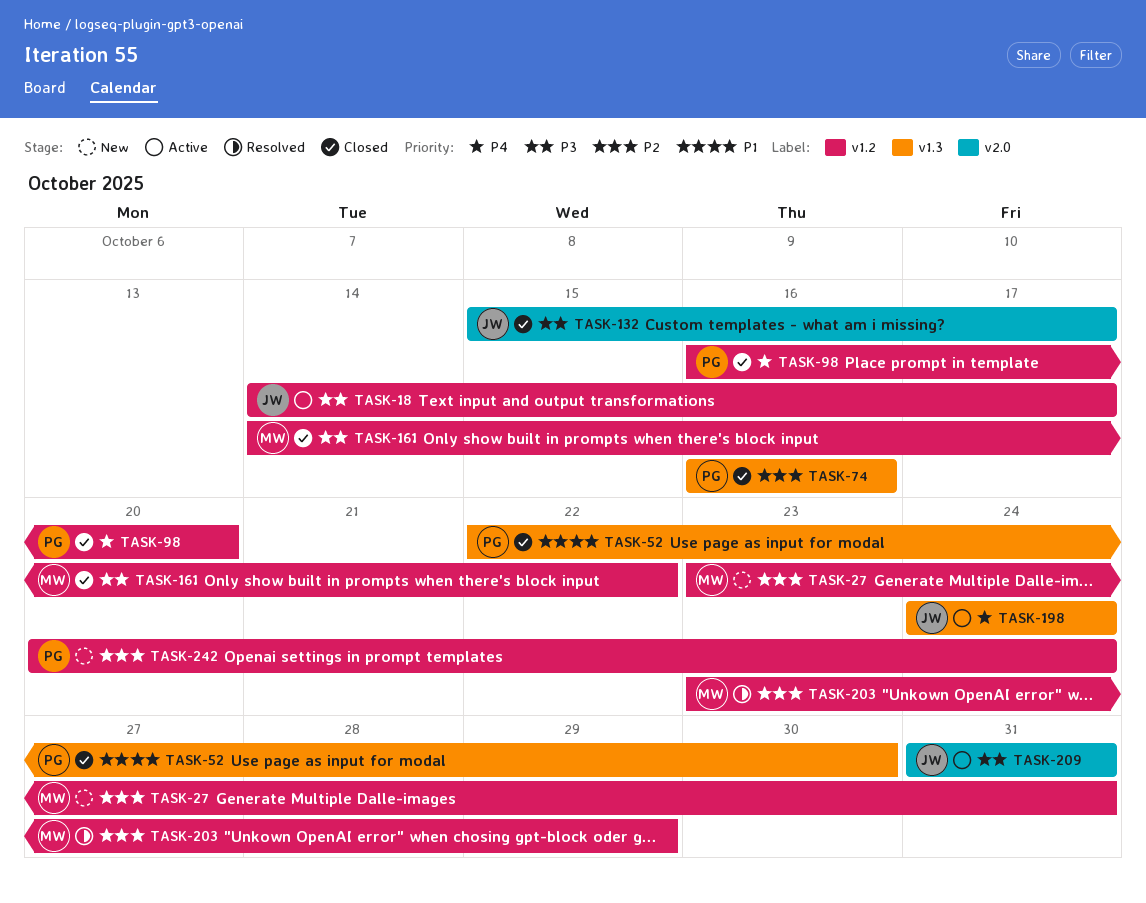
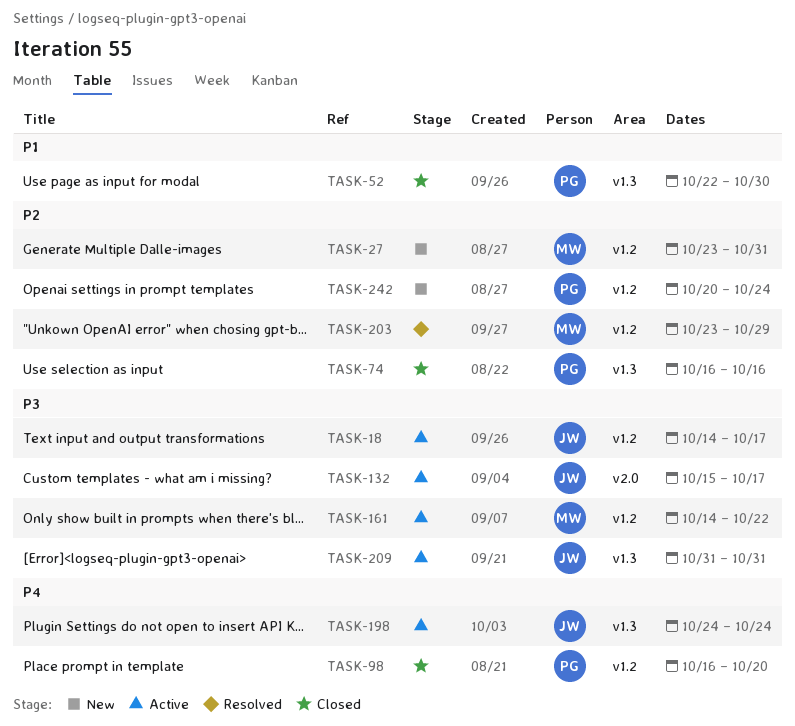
TASK-132, status: Closed -> Active
TASK-161, status: Closed -> Active
TASK-209, label: v2.0 -> v1.3

